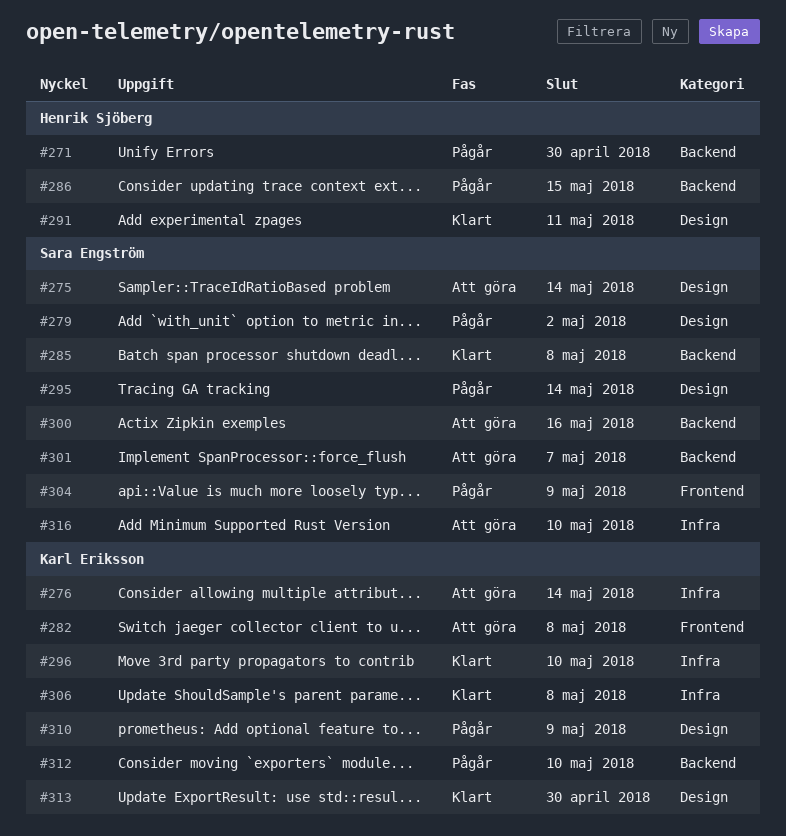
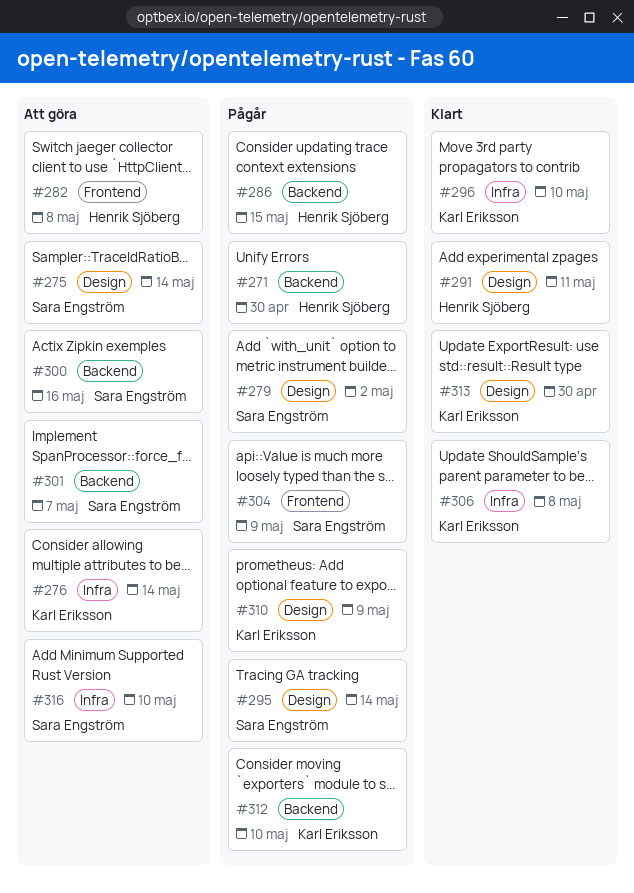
#282, owner: Karl Eriksson -> Henrik Sjöberg
#285: present -> none

